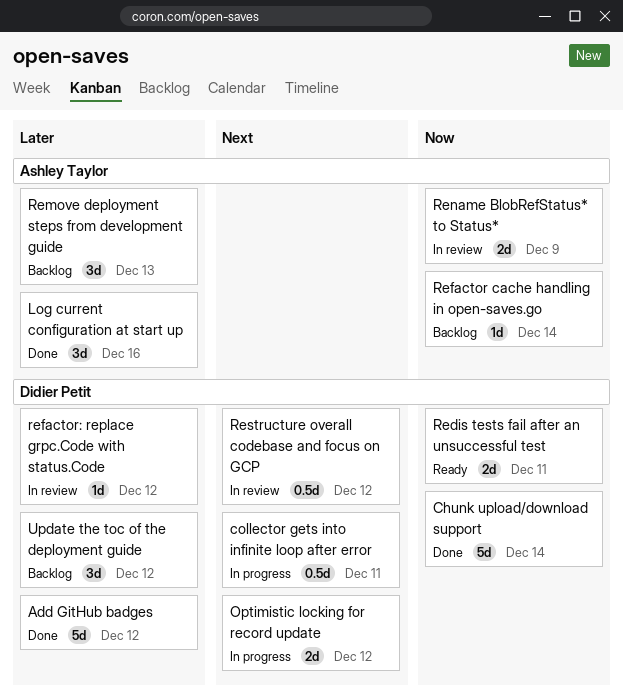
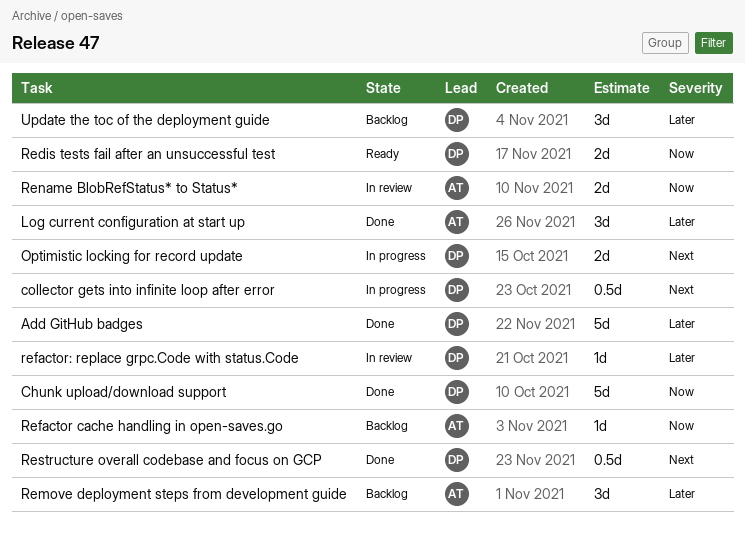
Restructure overall codebase and focus on GCP, status: In review -> Done

